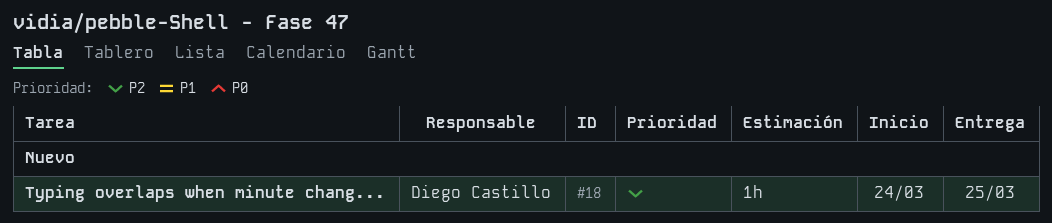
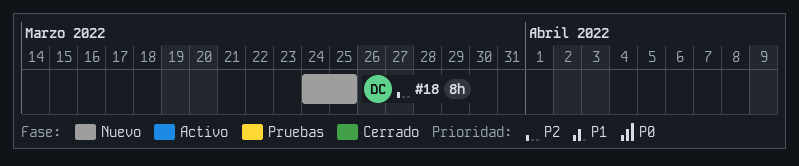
#18, estimate: 1h -> 8h

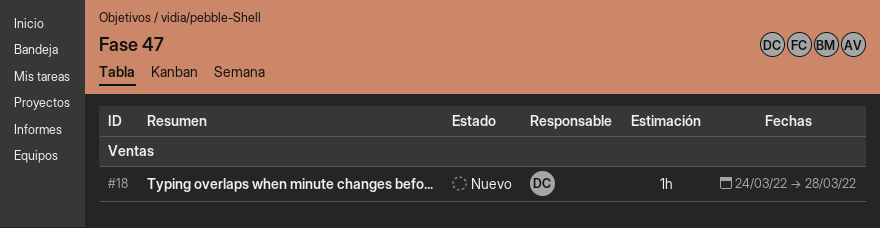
#18, estimate: 8h -> 1h
#18, due: Mar 25 -> Mar 28

